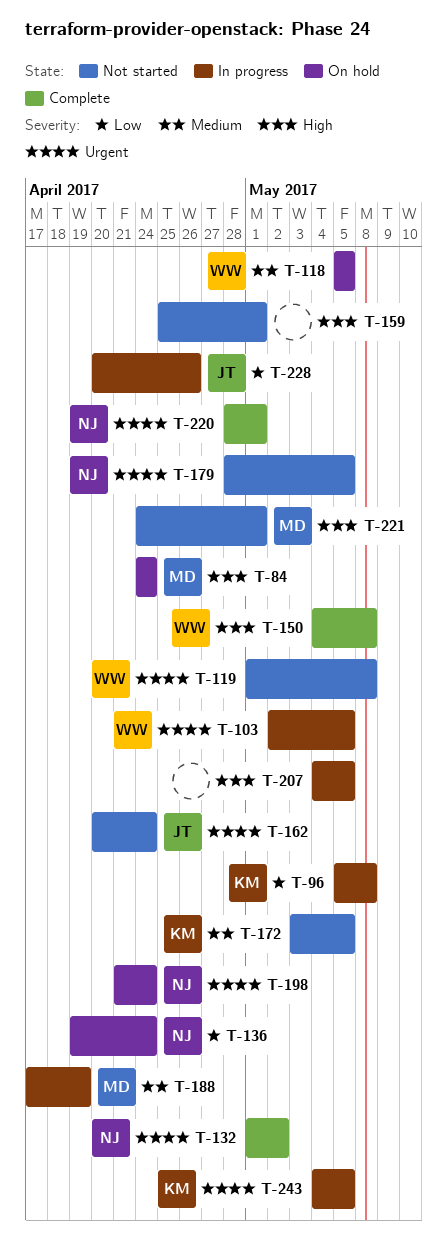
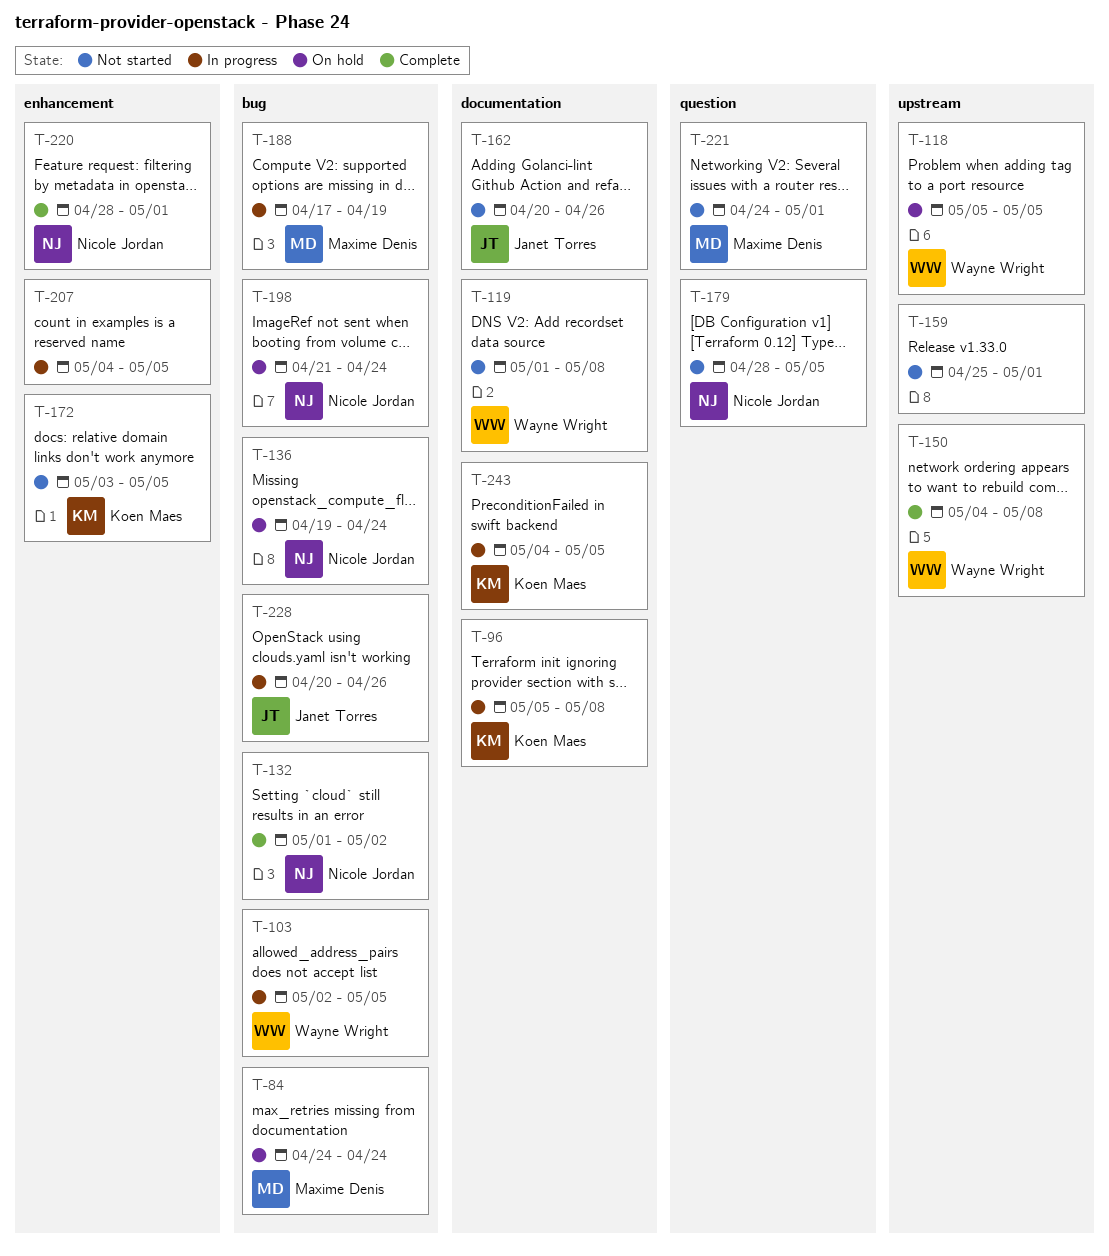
T-162, due: Apr 24 -> Apr 26

